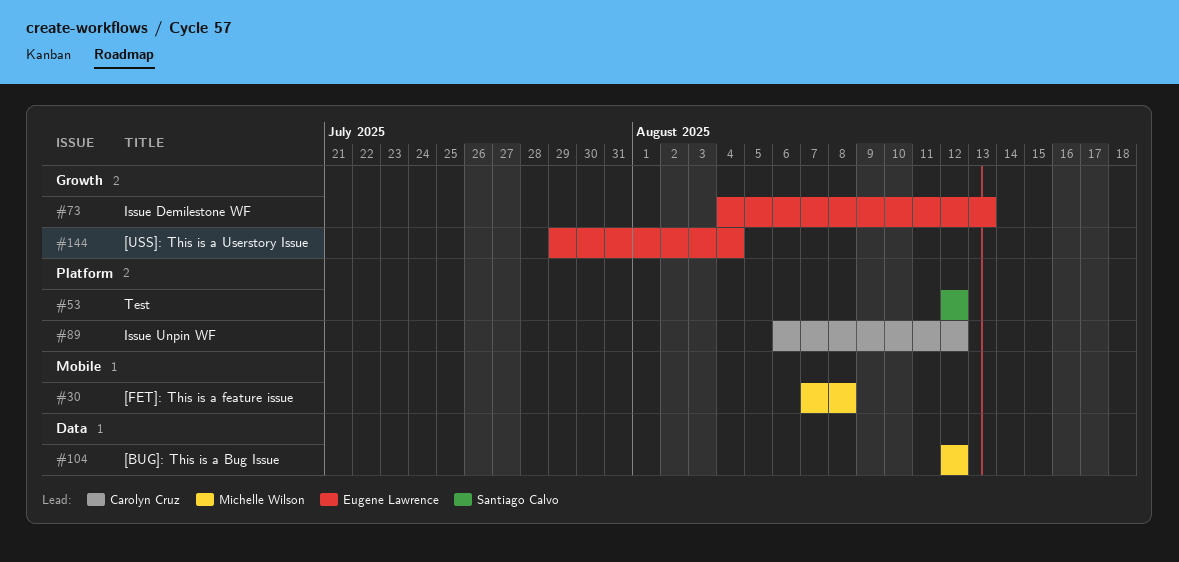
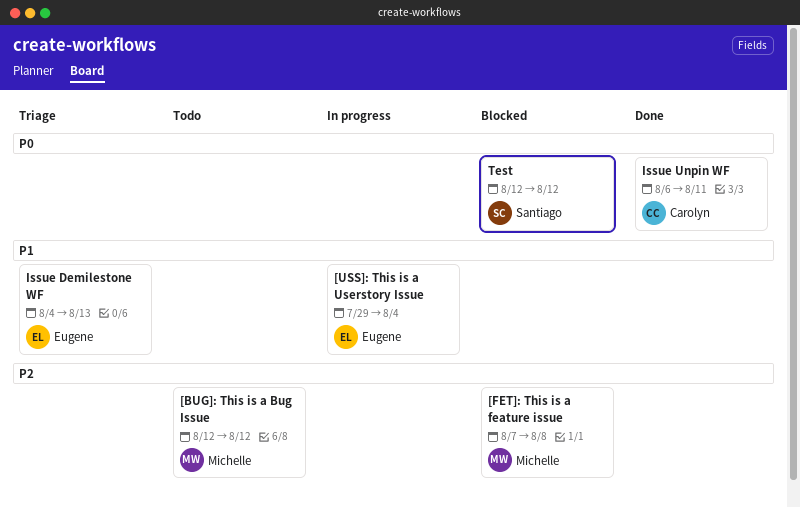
Issue Unpin WF, due: Aug 12 -> Aug 11

